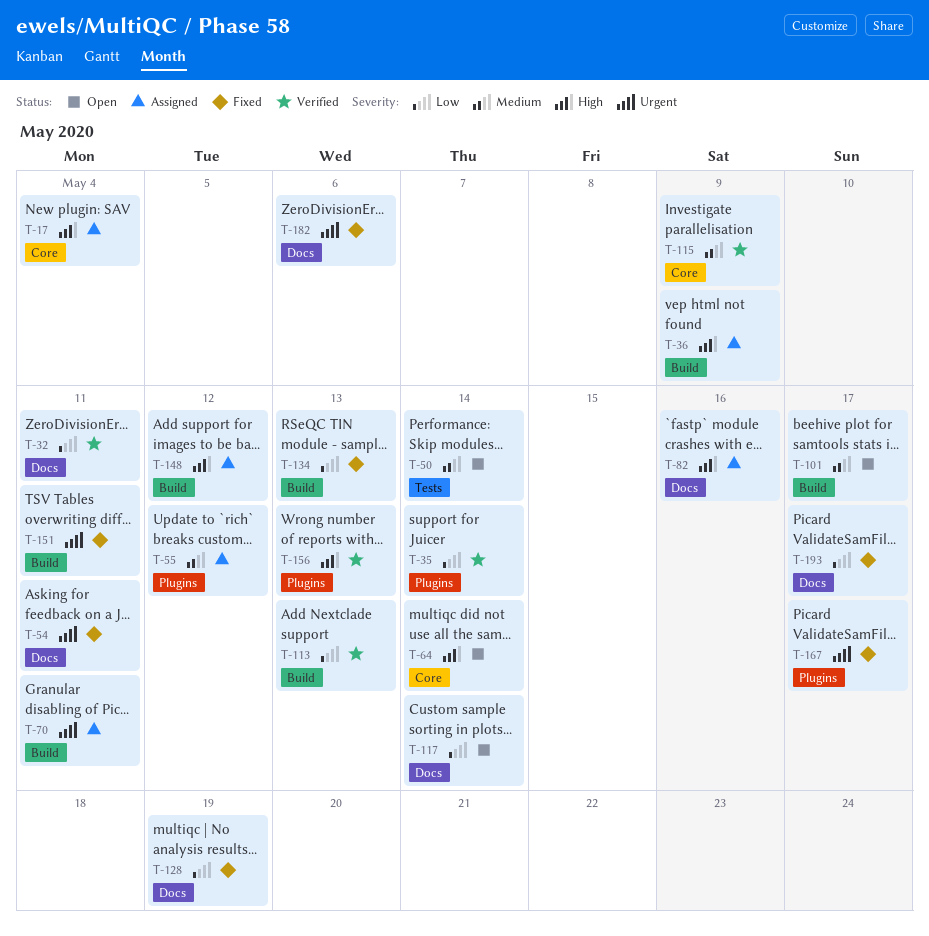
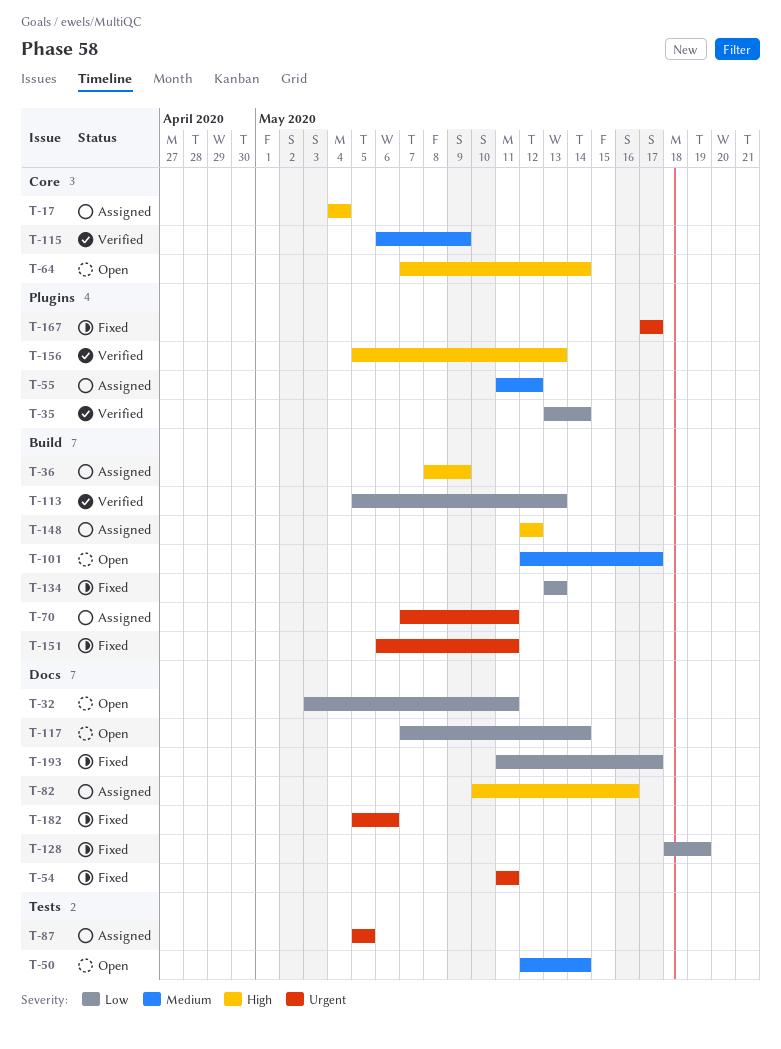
T-32, status: Verified -> Open
T-87: none -> present

